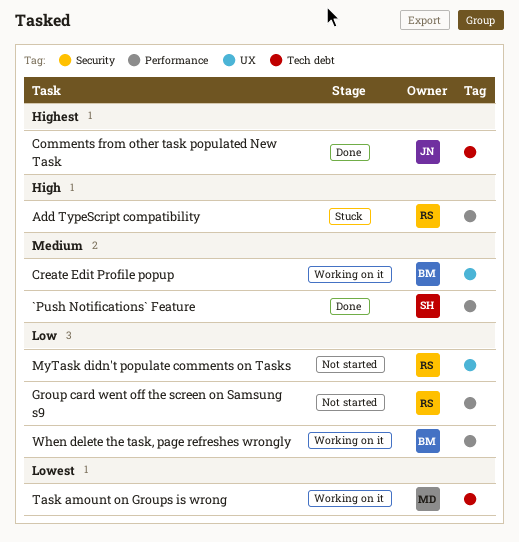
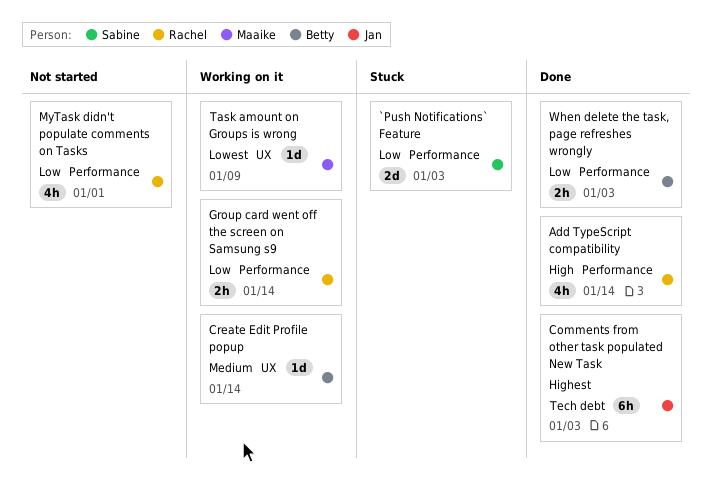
`Push Notifications` Feature, status: Done -> Stuck
`Push Notifications` Feature, priority: Medium -> Low
Add TypeScript compatibility, status: Stuck -> Done
Group card went off the screen on Samsung s9, status: Not started -> Working on it
MyTask didn't populate comments on Tasks, label: UX -> Performance
Task amount on Groups is wrong, label: Tech debt -> UX
When delete the task, page refreshes wrongly, status: Working on it -> Done

